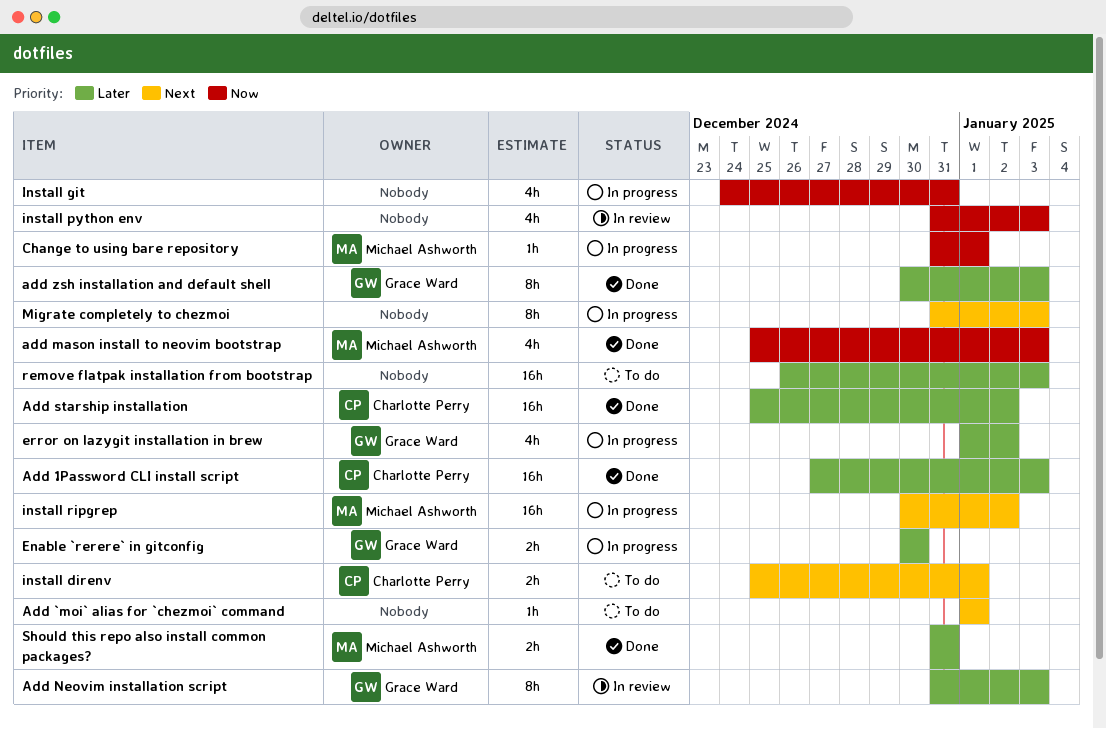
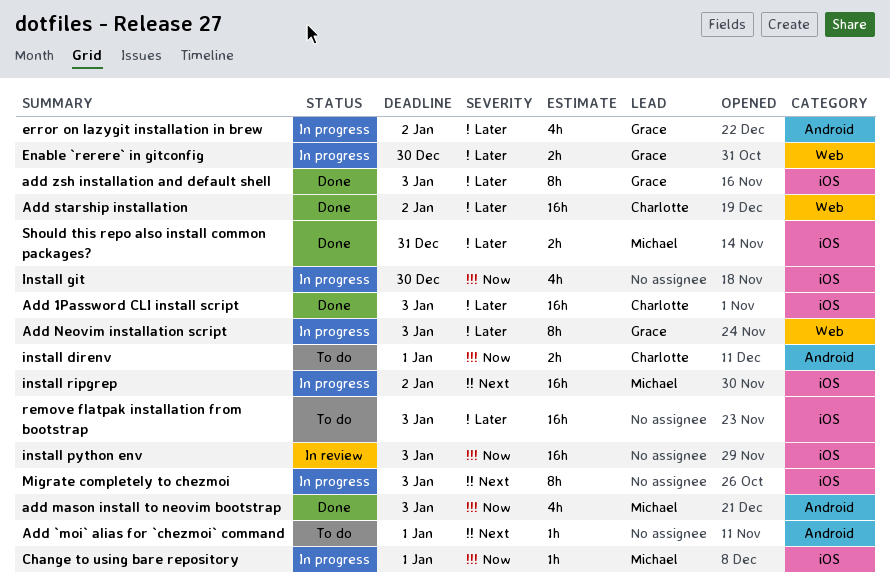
Add Neovim installation script, status: In review -> In progress
install direnv, priority: Next -> Now
Install git, due: Dec 31 -> Dec 30
install python env, estimate: 4h -> 16h

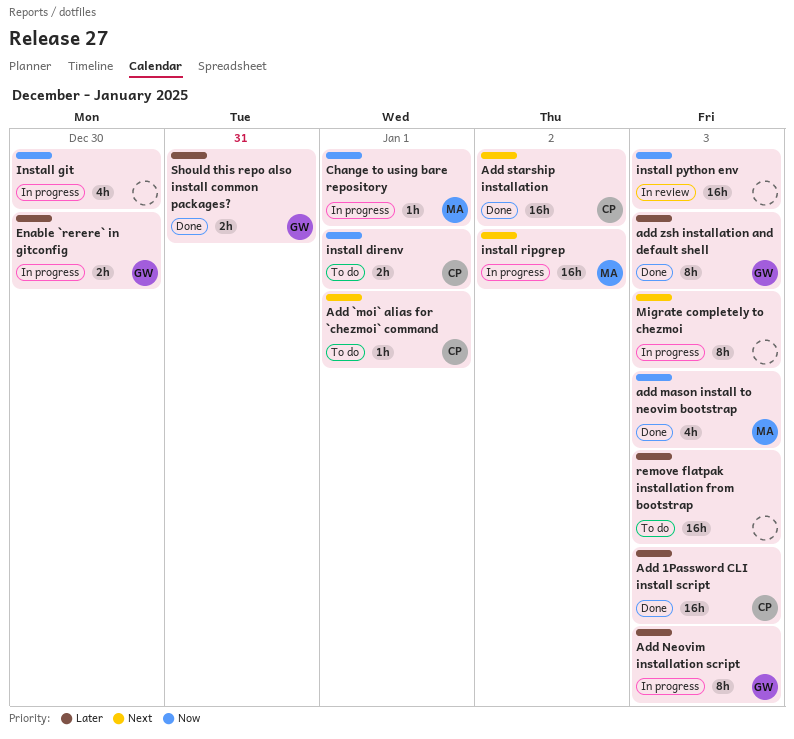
Add `moi` alias for `chezmoi` command, owner: none -> Charlotte
Add starship installation, priority: Later -> Next
error on lazygit installation in brew: present -> none
Should this repo also install common packages?, owner: Michael -> Grace

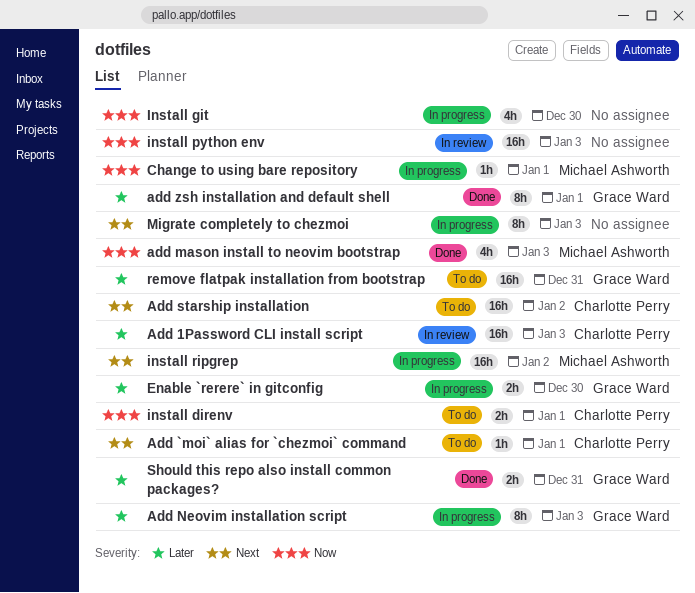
Add 1Password CLI install script, status: Done -> In review
Add starship installation, status: Done -> To do
add zsh installation and default shell, due: Jan 3 -> Jan 1
remove flatpak installation from bootstrap, owner: none -> Grace Ward
remove flatpak installation from bootstrap, due: Jan 3 -> Dec 31

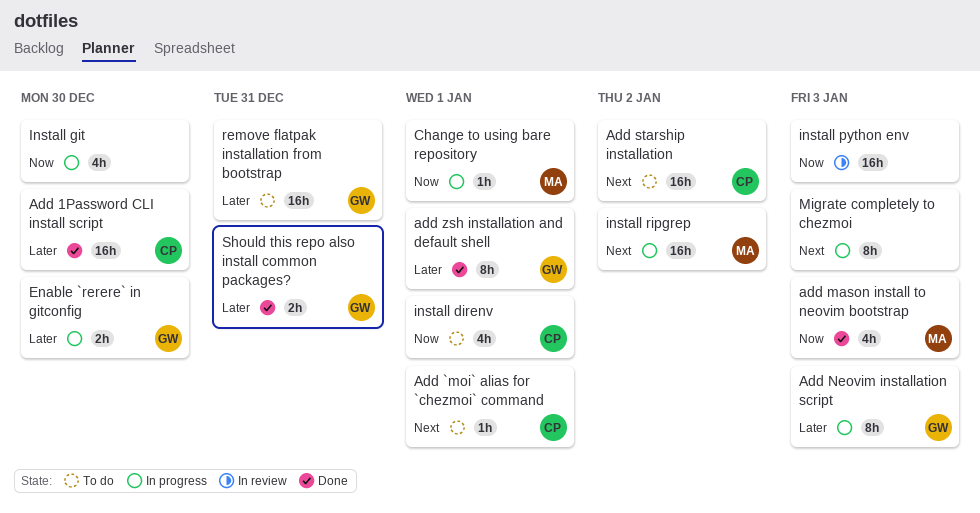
Add 1Password CLI install script, status: In review -> Done
Add 1Password CLI install script, due: Jan 3 -> Dec 30
install direnv, estimate: 2h -> 4h

